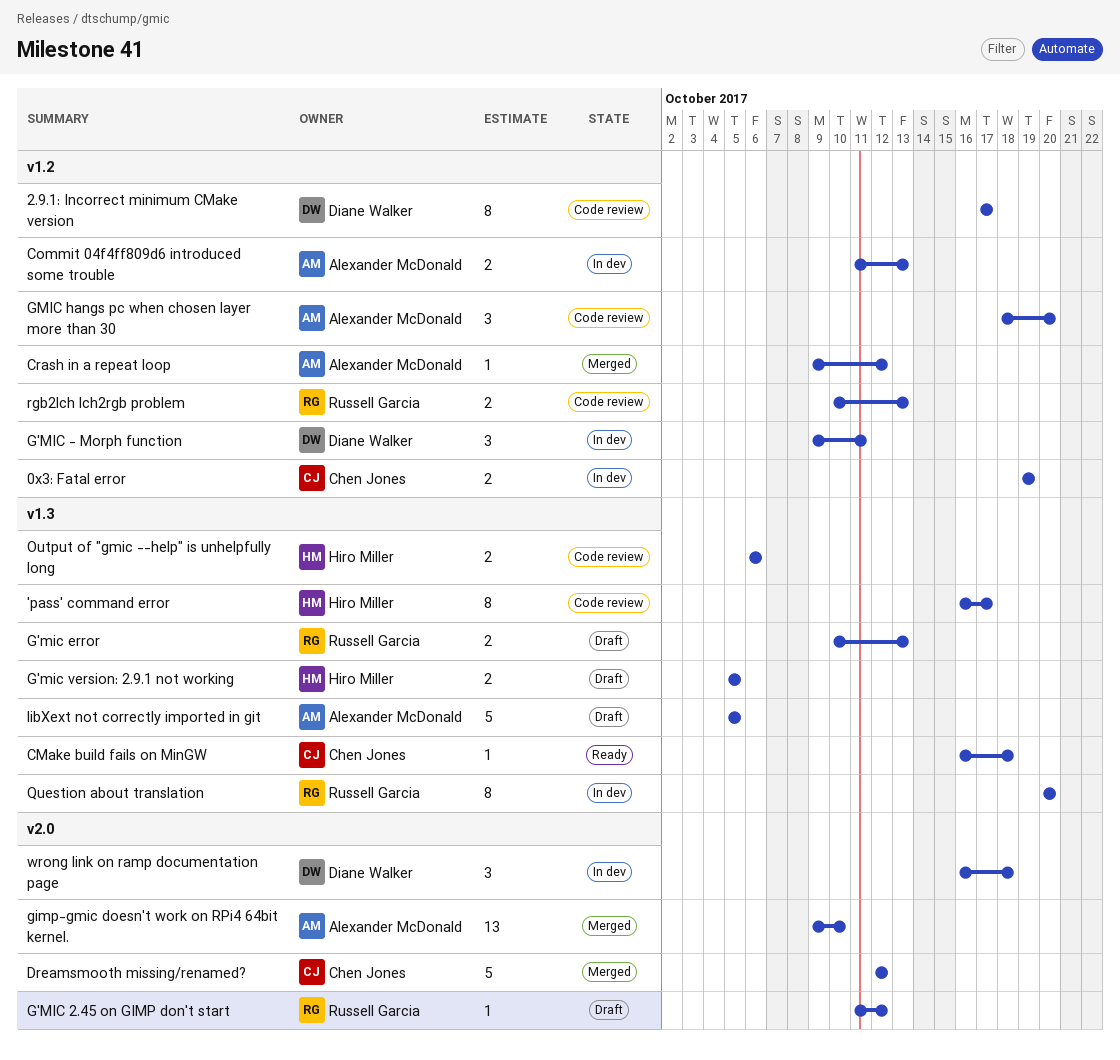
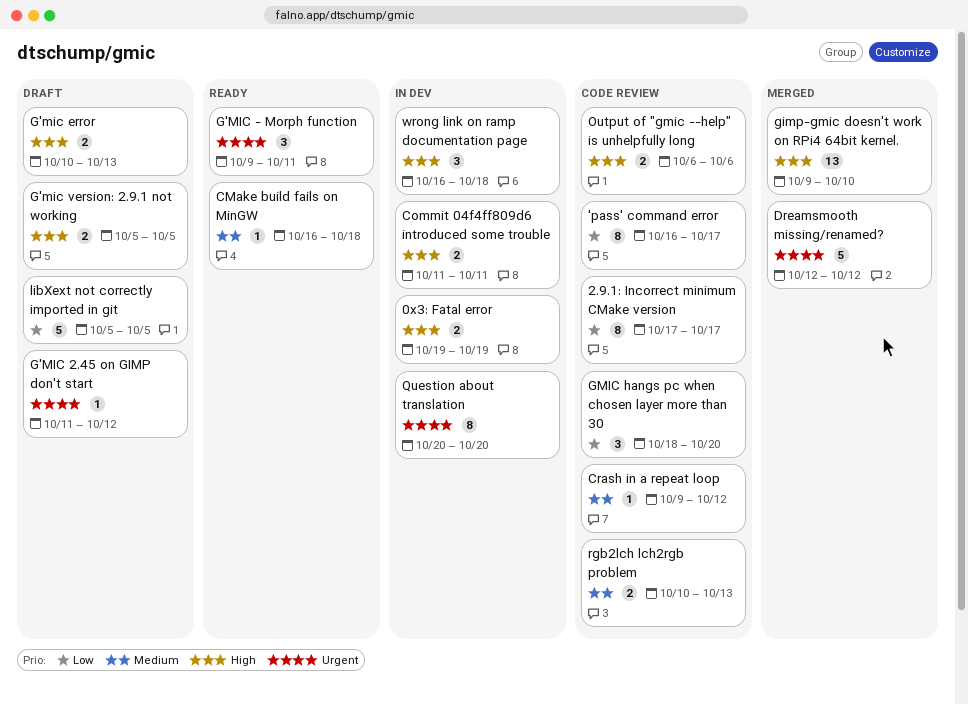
Commit 04f4ff809d6 introduced some trouble, due: Oct 13 -> Oct 11
Crash in a repeat loop, status: Merged -> Code review
G'MIC - Morph function, status: In dev -> Ready

